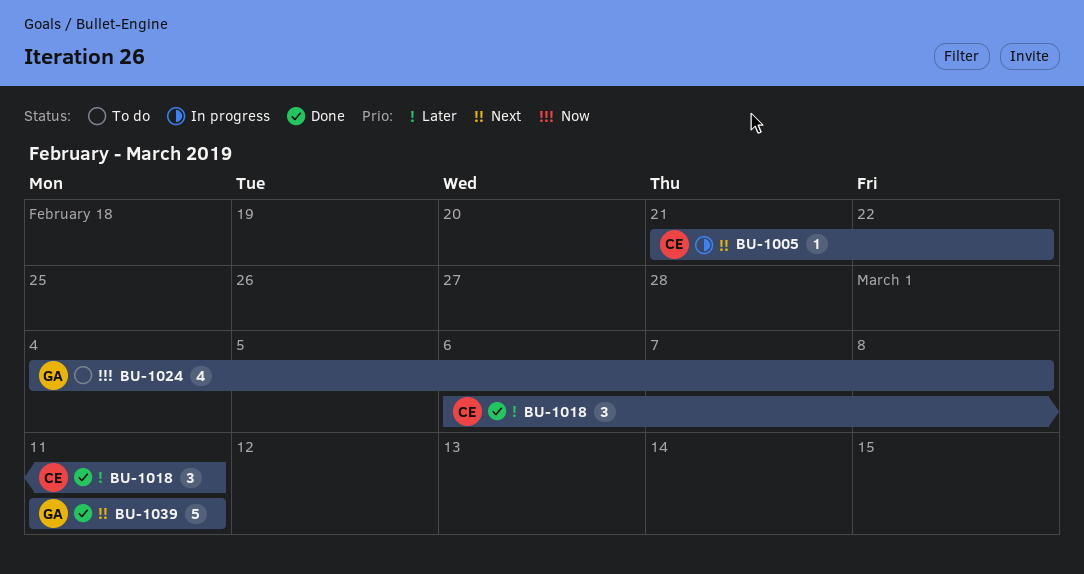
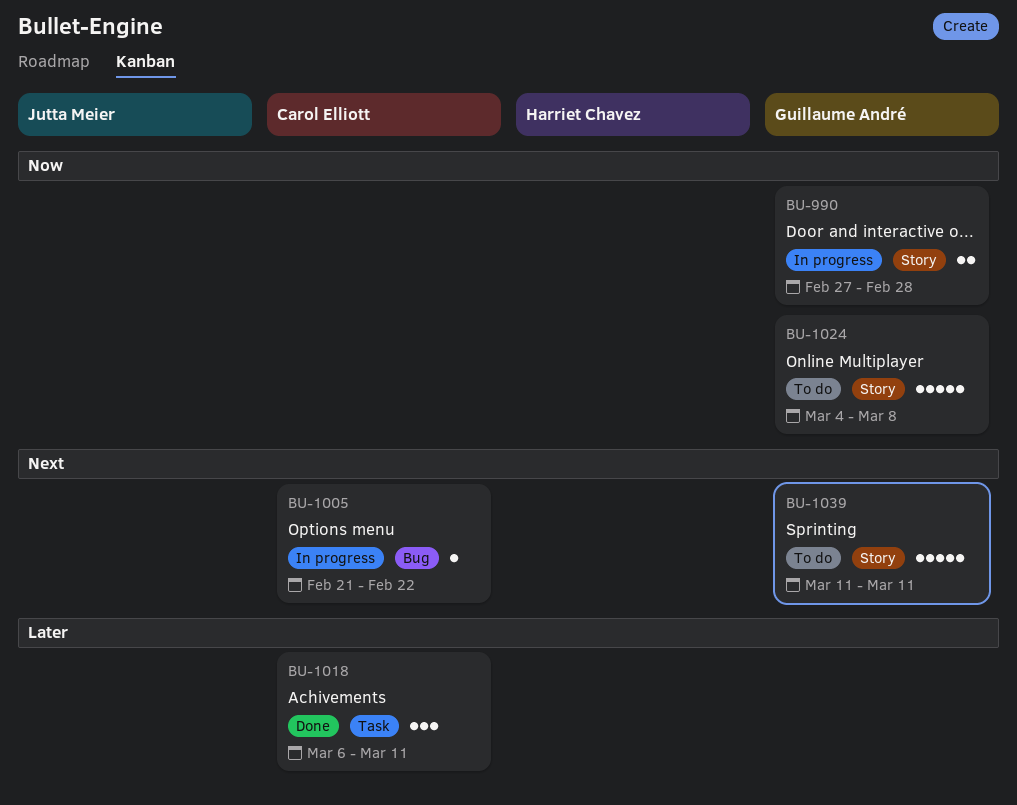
BU-990: none -> present
BU-1024, estimate: 4 -> 5
BU-1039, status: Done -> To do

